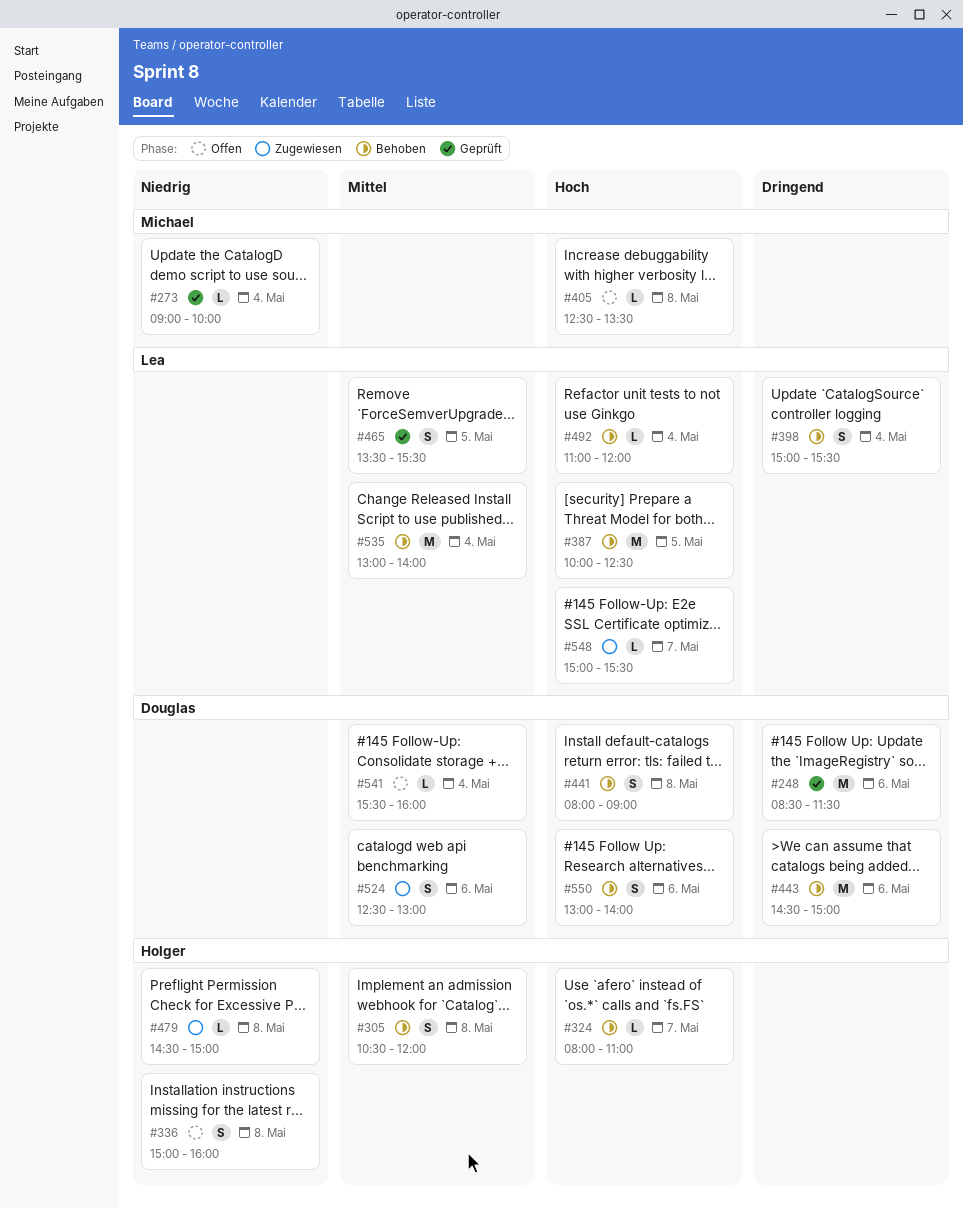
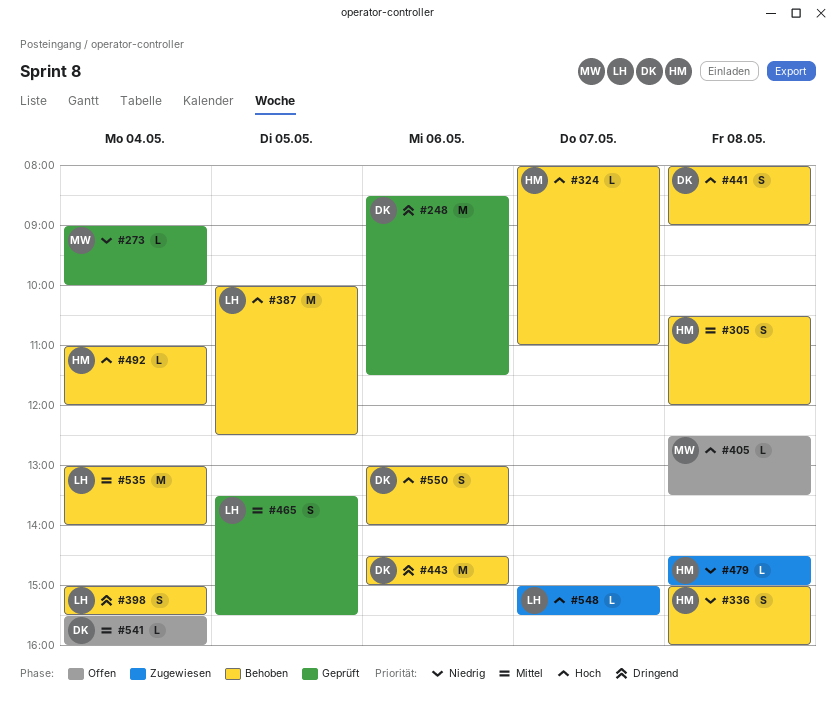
#336, status: Offen -> Behoben
#492, owner: Lea -> Holger
#524: present -> none

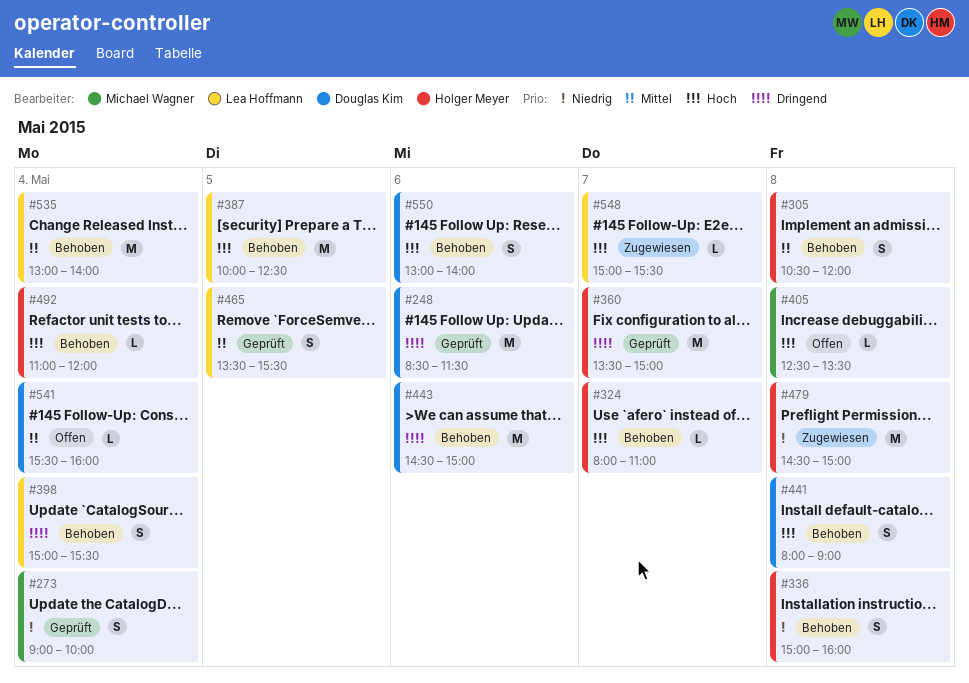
#273, estimate: L -> S
#360: none -> present
#479, estimate: L -> M

